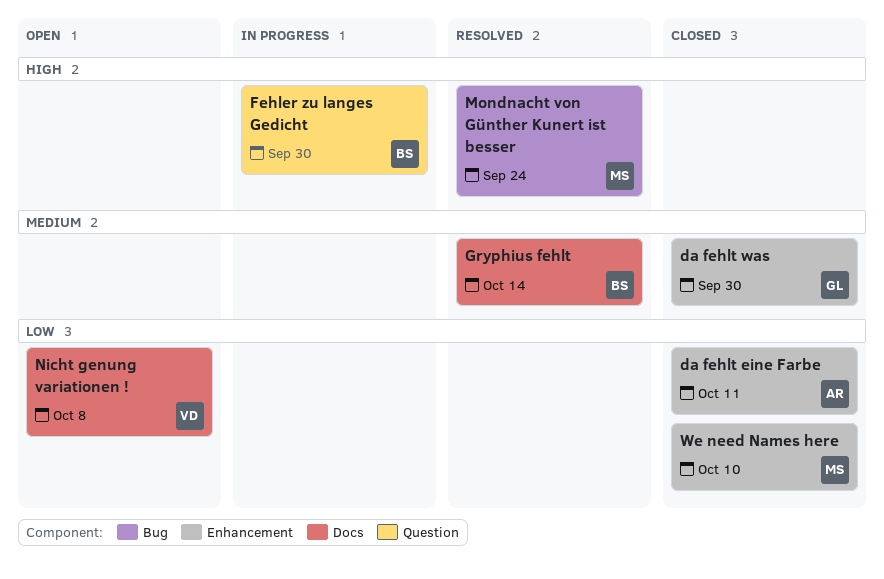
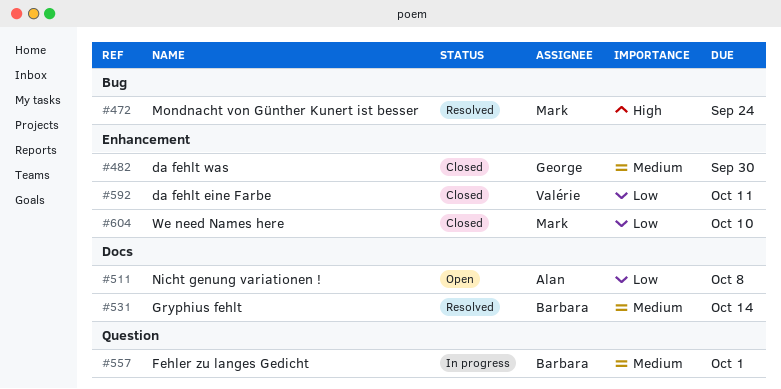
da fehlt eine Farbe, owner: Alan -> Valérie
Fehler zu langes Gedicht, priority: High -> Medium
Fehler zu langes Gedicht, due: Sep 30 -> Oct 1
Nicht genung variationen !, owner: Valérie -> Alan

